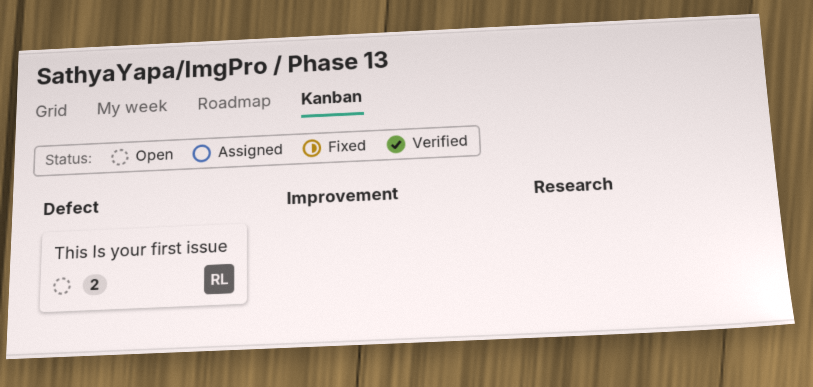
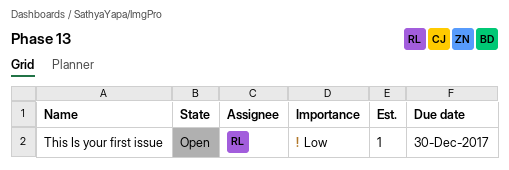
This Is your first issue, estimate: 2 -> 1

